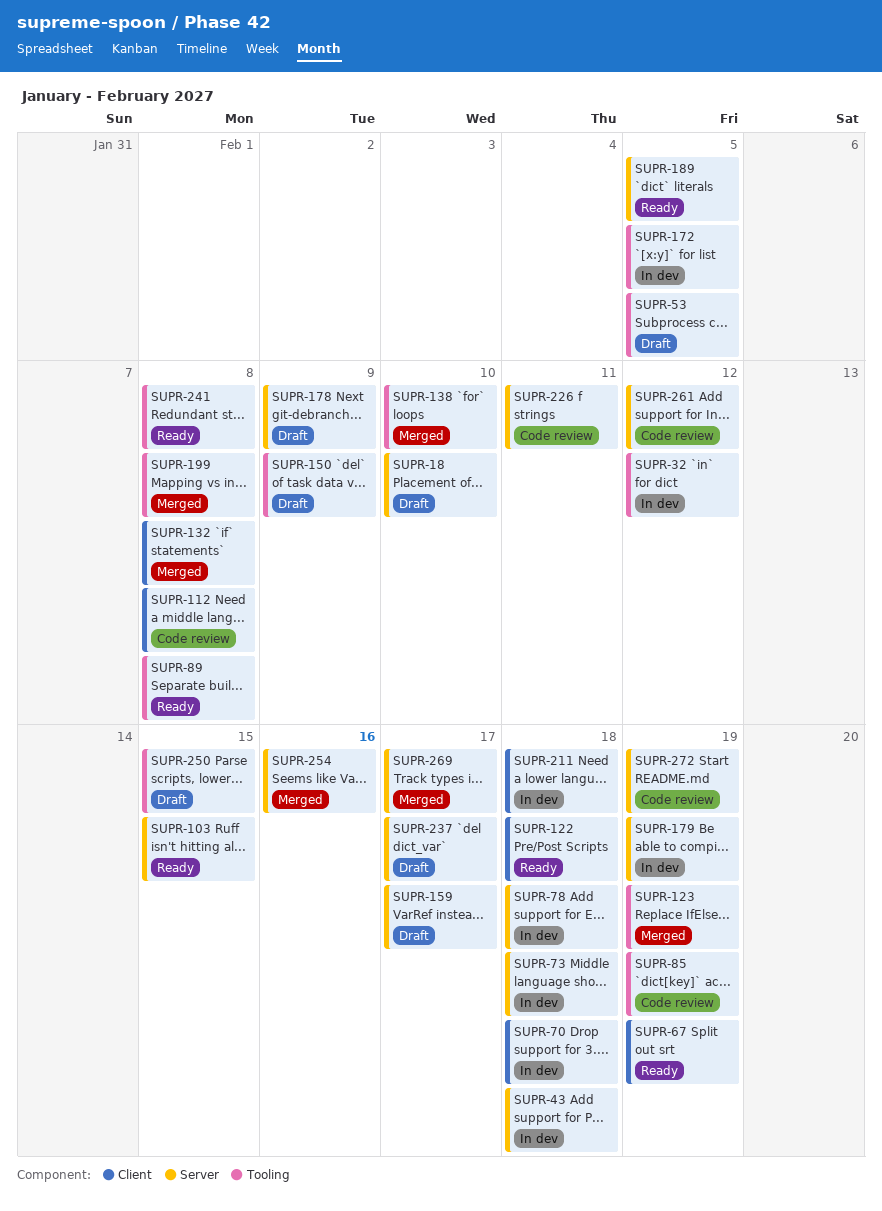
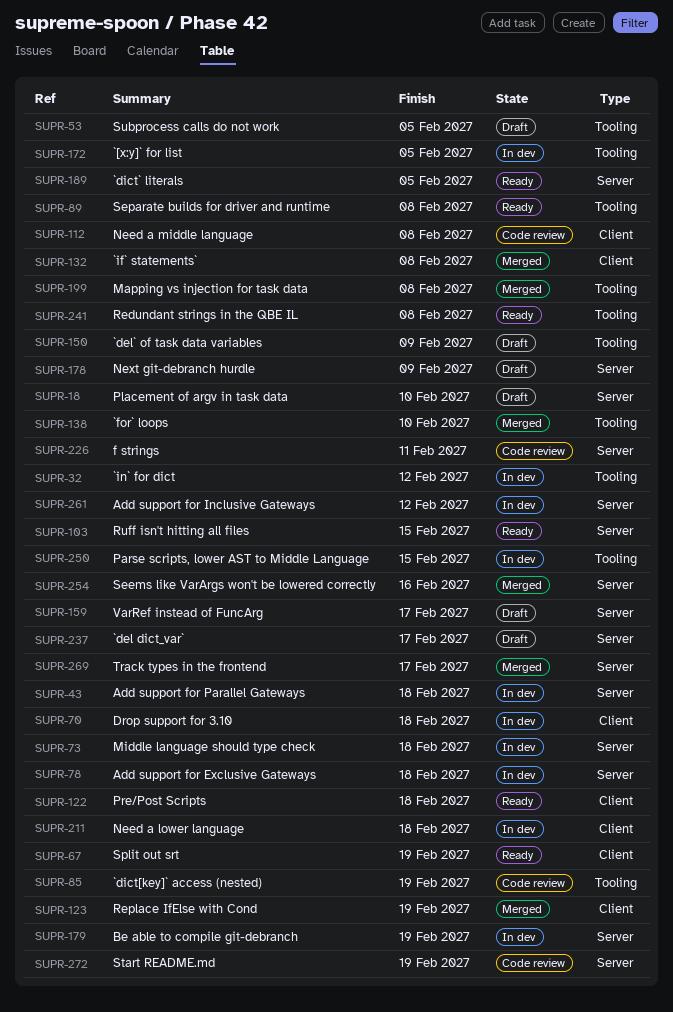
SUPR-123, label: Tooling -> Client
SUPR-250, status: Draft -> In dev
SUPR-261, status: Code review -> In dev

